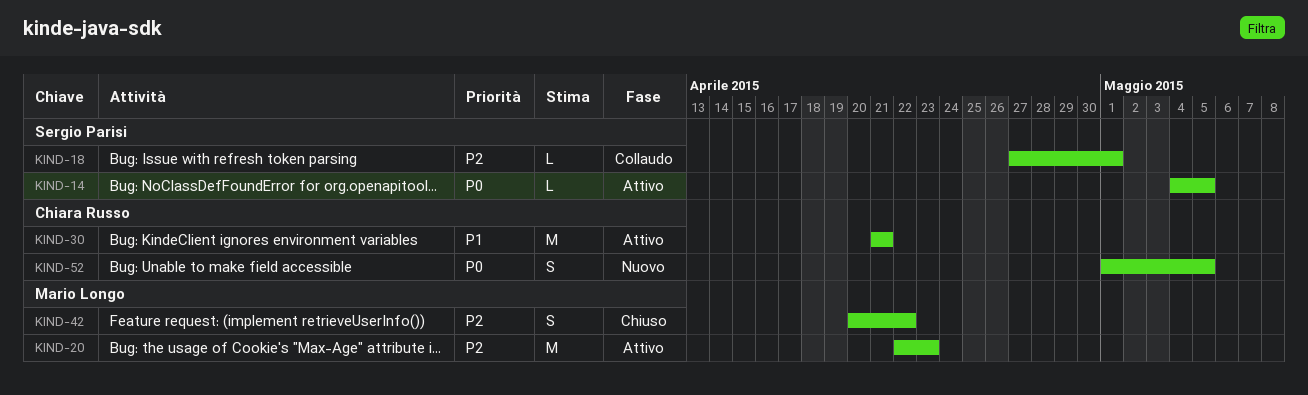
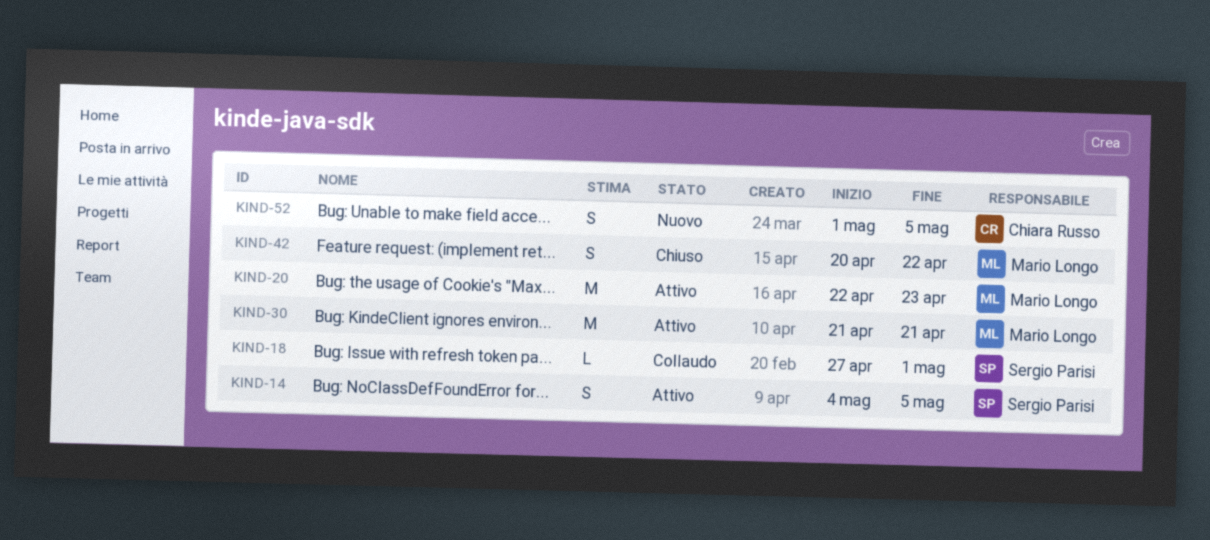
KIND-14, estimate: L -> S
KIND-30, owner: Chiara Russo -> Mario Longo

